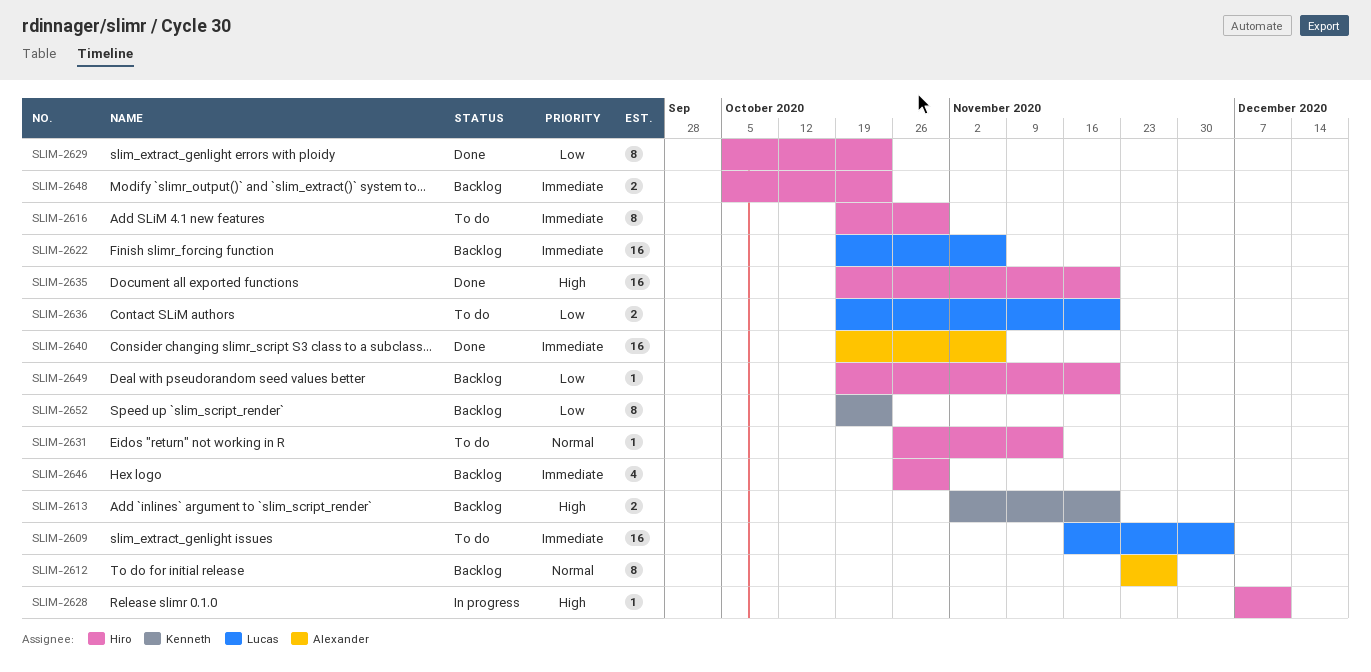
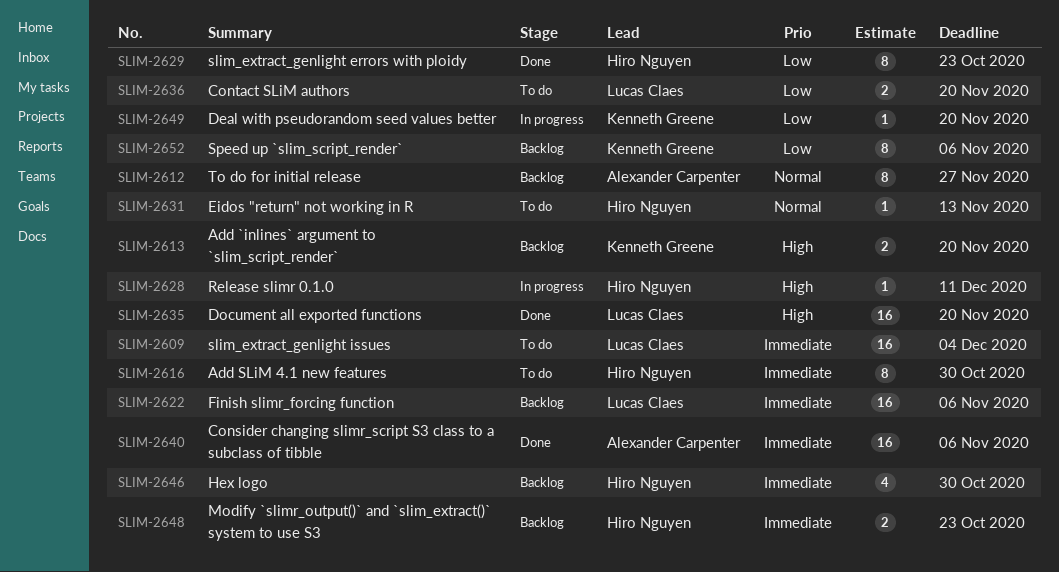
SLIM-2635, owner: Hiro Nguyen -> Lucas Claes
SLIM-2649, status: Backlog -> In progress
SLIM-2649, owner: Hiro Nguyen -> Kenneth Greene
SLIM-2652, due: Oct 23 -> Nov 6

